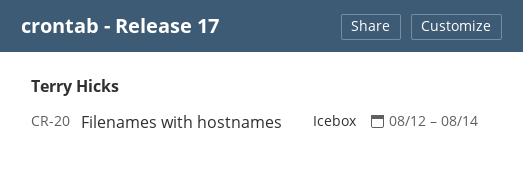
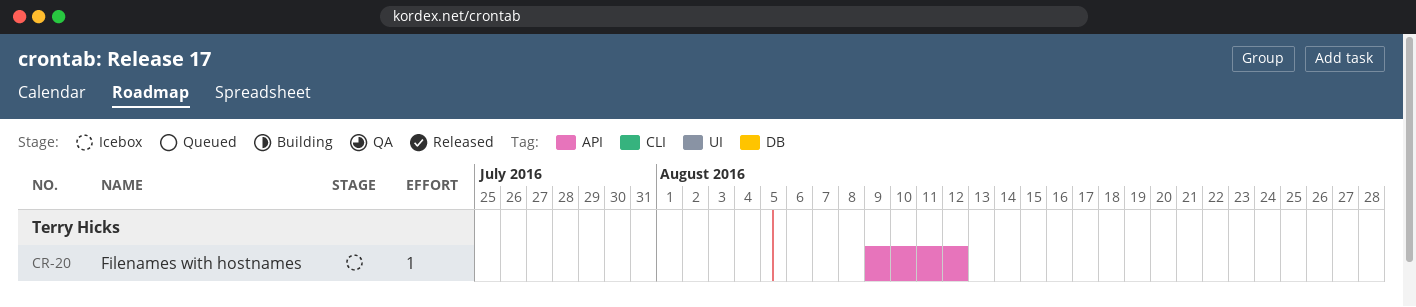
CR-20, start: Aug 12 -> Aug 9
CR-20, due: Aug 14 -> Aug 12

